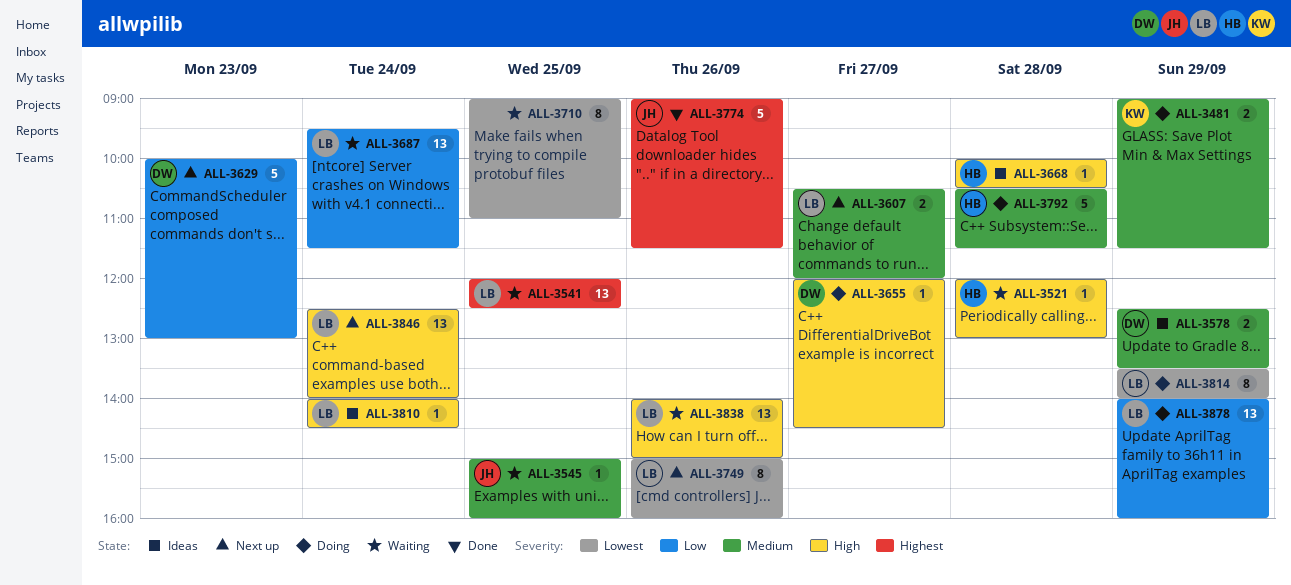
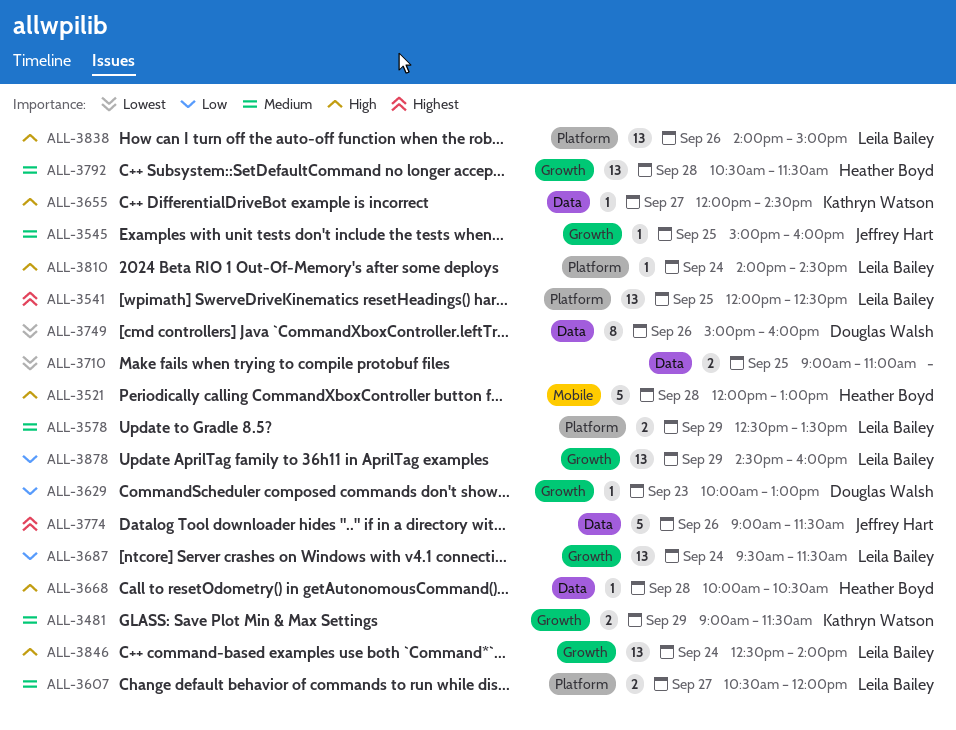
ALL-3521, estimate: 1 -> 5
ALL-3578, owner: Douglas Walsh -> Leila Bailey
ALL-3629, estimate: 5 -> 1
ALL-3655, owner: Douglas Walsh -> Kathryn Watson
ALL-3710, estimate: 8 -> 2
ALL-3749, owner: Leila Bailey -> Douglas Walsh
ALL-3792, estimate: 5 -> 13
ALL-3814: present -> none
ALL-3878, begins: 14:00 -> 14:30

